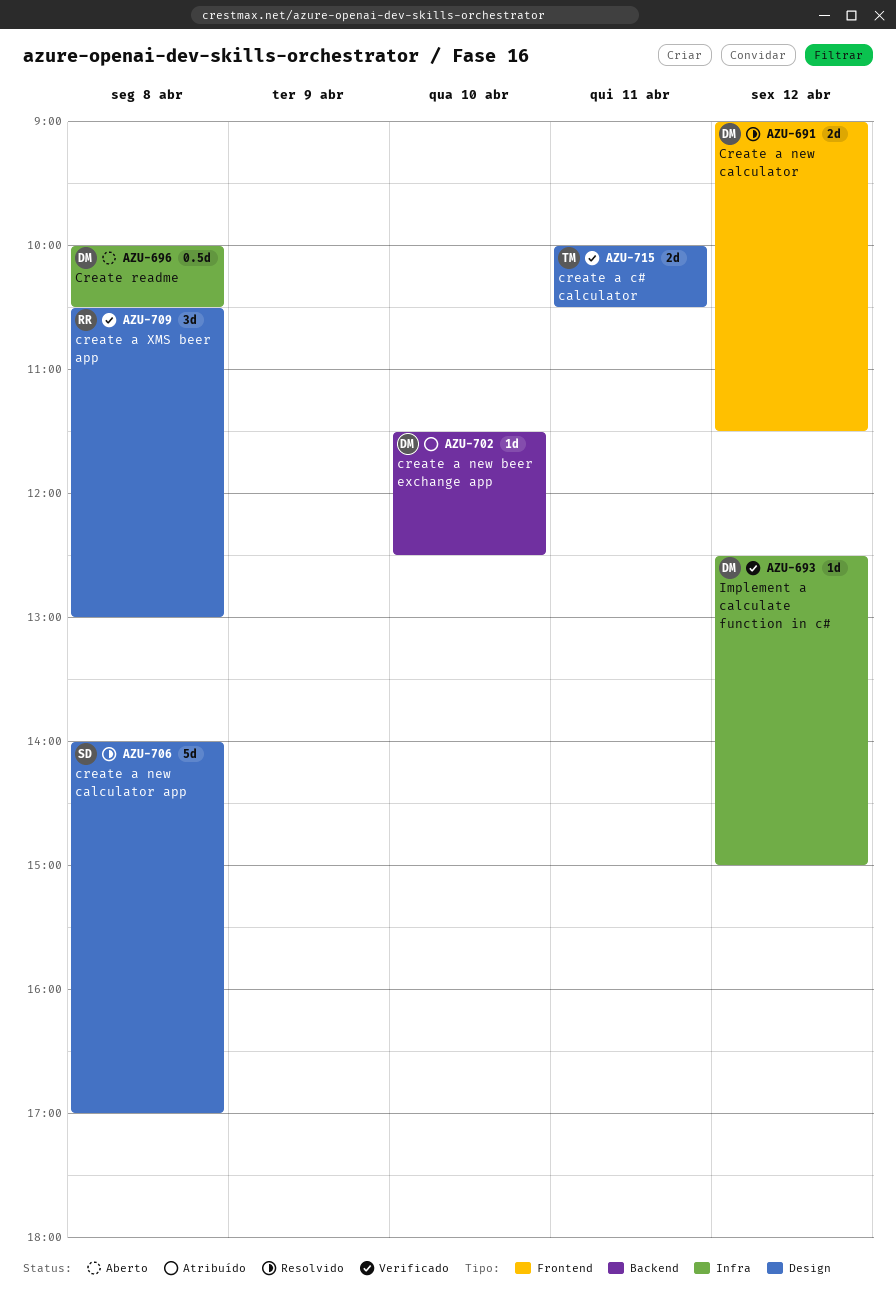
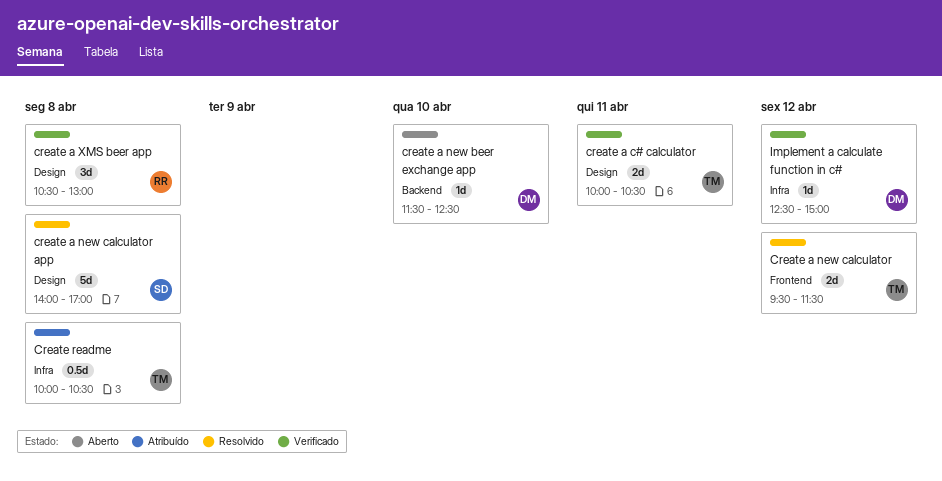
create a new beer exchange app, status: Atribuído -> Aberto
Create a new calculator, owner: DM -> TM
Create a new calculator, begins: 09:00 -> 09:30
Create readme, status: Aberto -> Atribuído
Create readme, owner: DM -> TM

